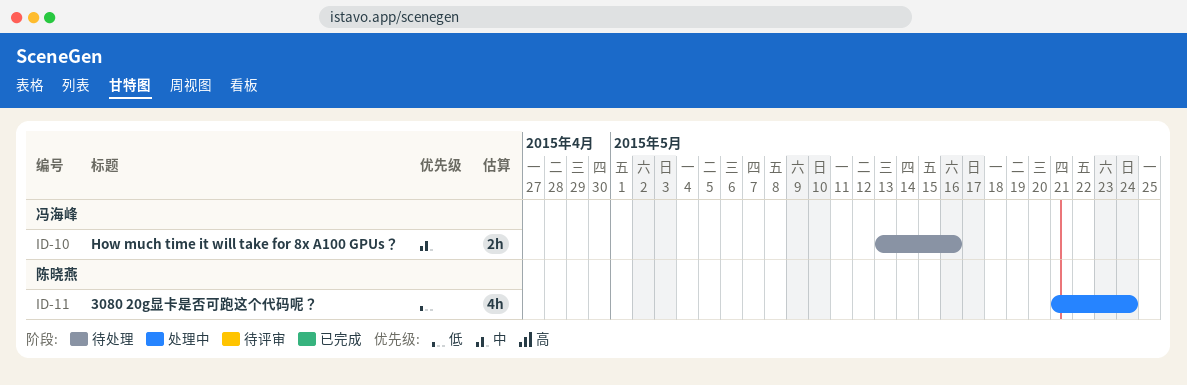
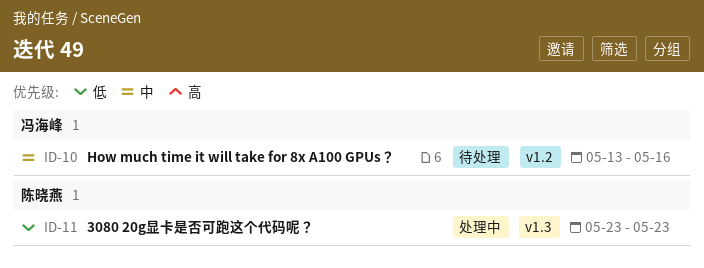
ID-11, start: May 21 -> May 23
ID-11, due: May 24 -> May 23

